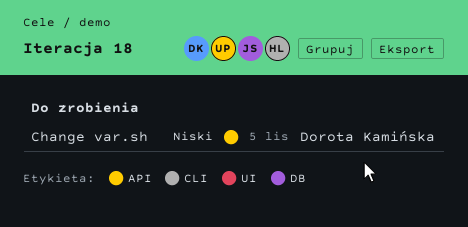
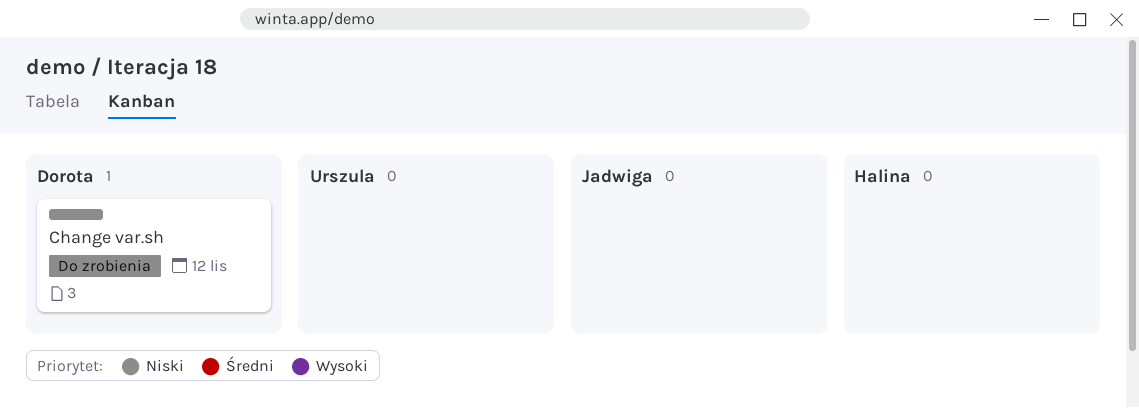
Change var.sh, due: Nov 5 -> Nov 12

